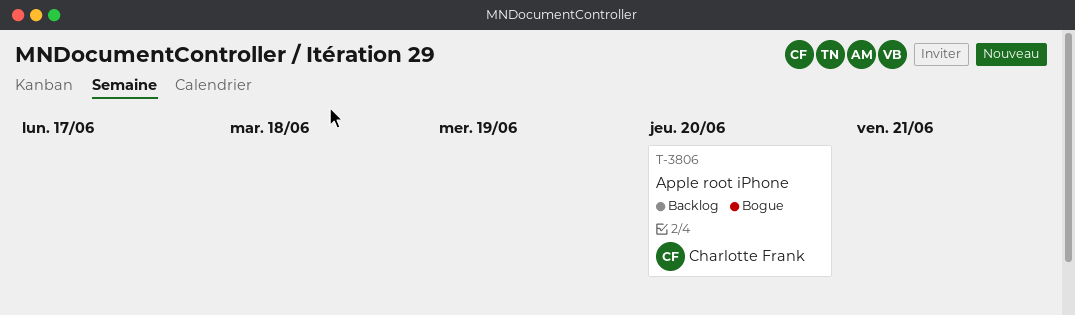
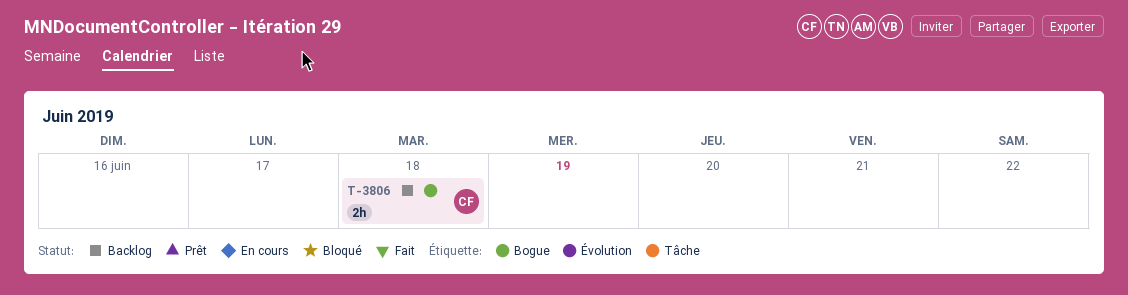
T-3806, due: Jun 20 -> Jun 18

